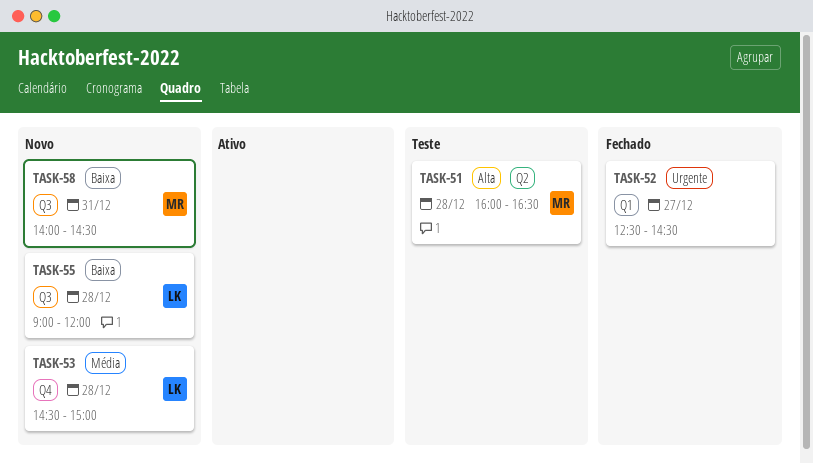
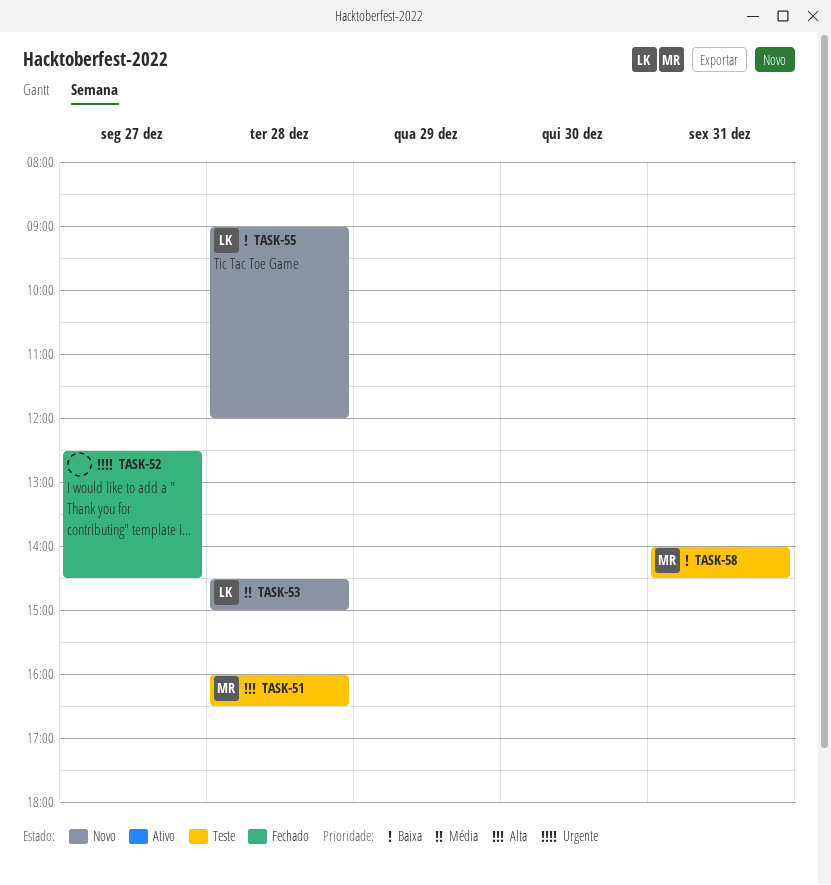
TASK-58, status: Novo -> Teste

